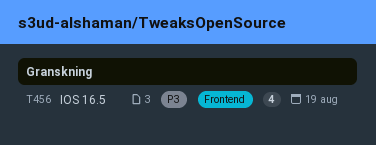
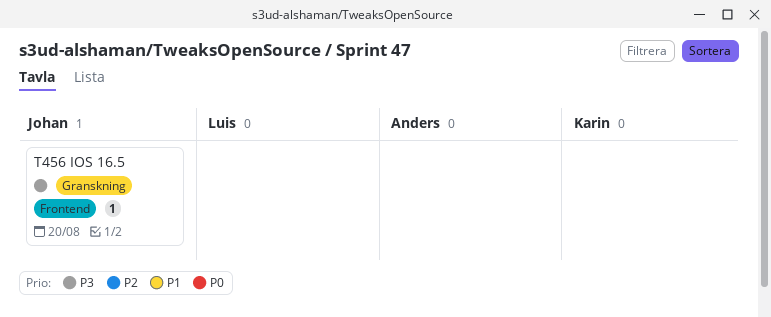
T456, estimate: 4 -> 1
T456, due: Aug 19 -> Aug 20

